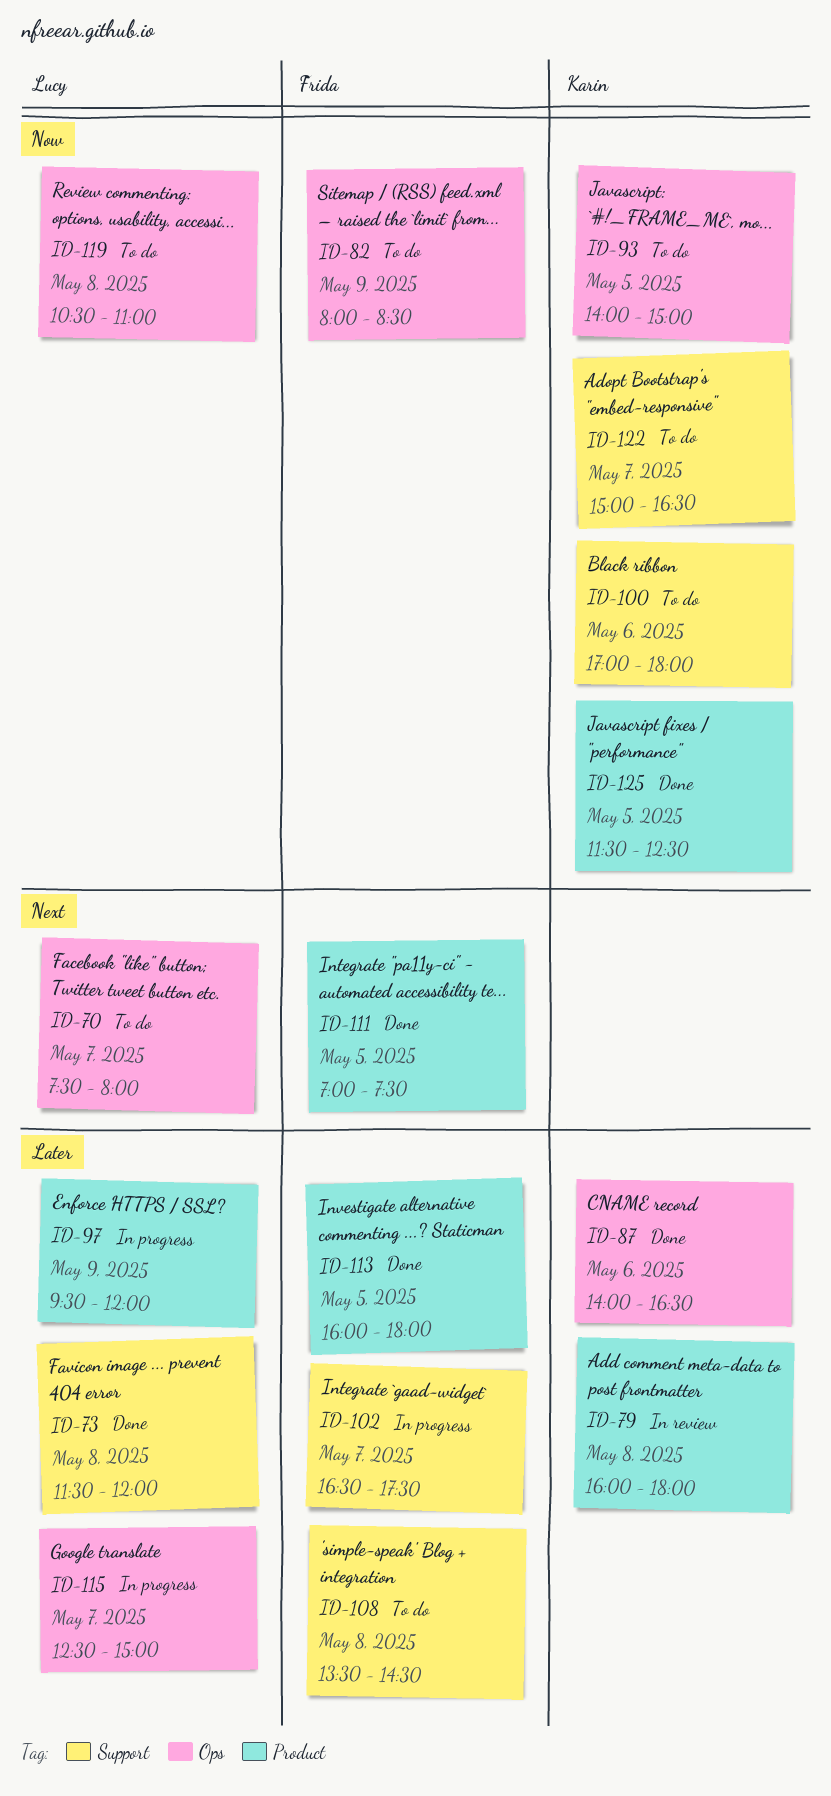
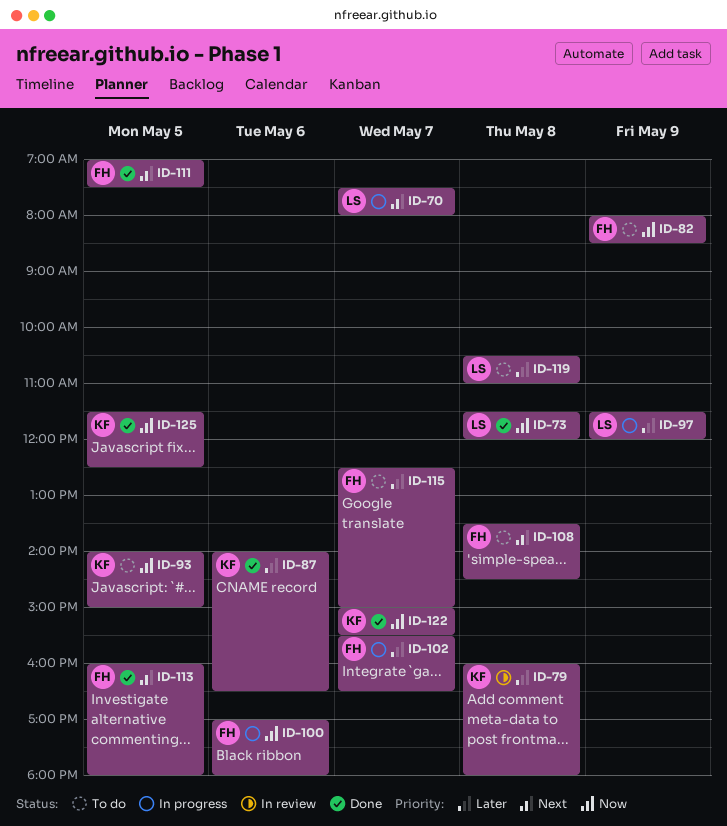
ID-70, status: To do -> In progress
ID-73, priority: Later -> Now
ID-97, begins: 09:30 -> 11:30
ID-100, status: To do -> In progress
ID-100, owner: Karin -> Frida
ID-102, begins: 16:30 -> 15:30
ID-102, ends: 17:30 -> 16:30
ID-108, priority: Later -> Next
ID-113, priority: Later -> Next
ID-115, status: In progress -> To do
ID-115, owner: Lucy -> Frida
ID-119, priority: Now -> Later
ID-122, status: To do -> Done
ID-122, ends: 16:30 -> 15:30

